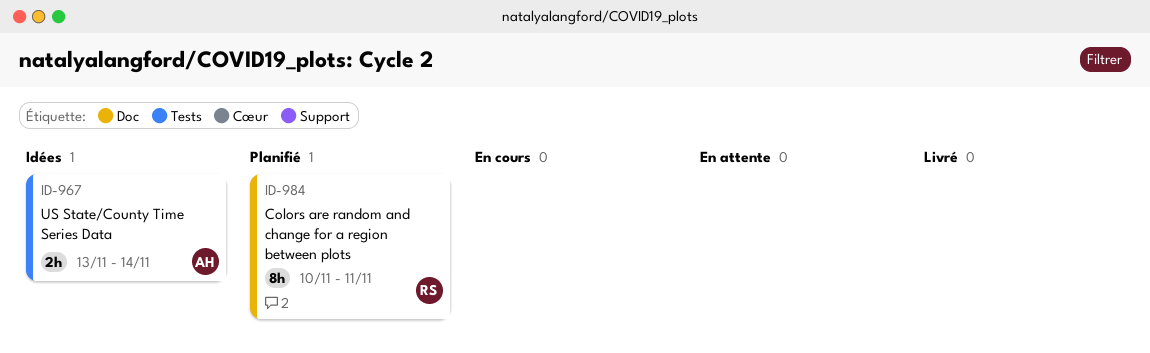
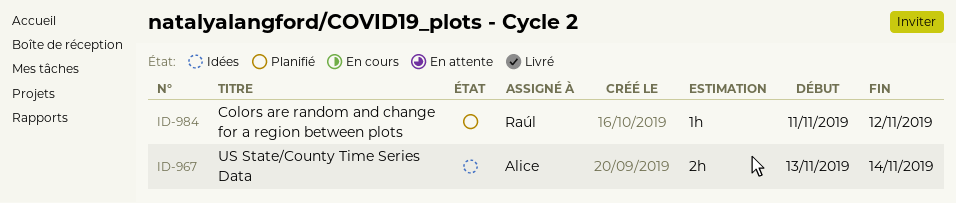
ID-984, estimate: 8h -> 1h
ID-984, start: Nov 10 -> Nov 11
ID-984, due: Nov 11 -> Nov 12

